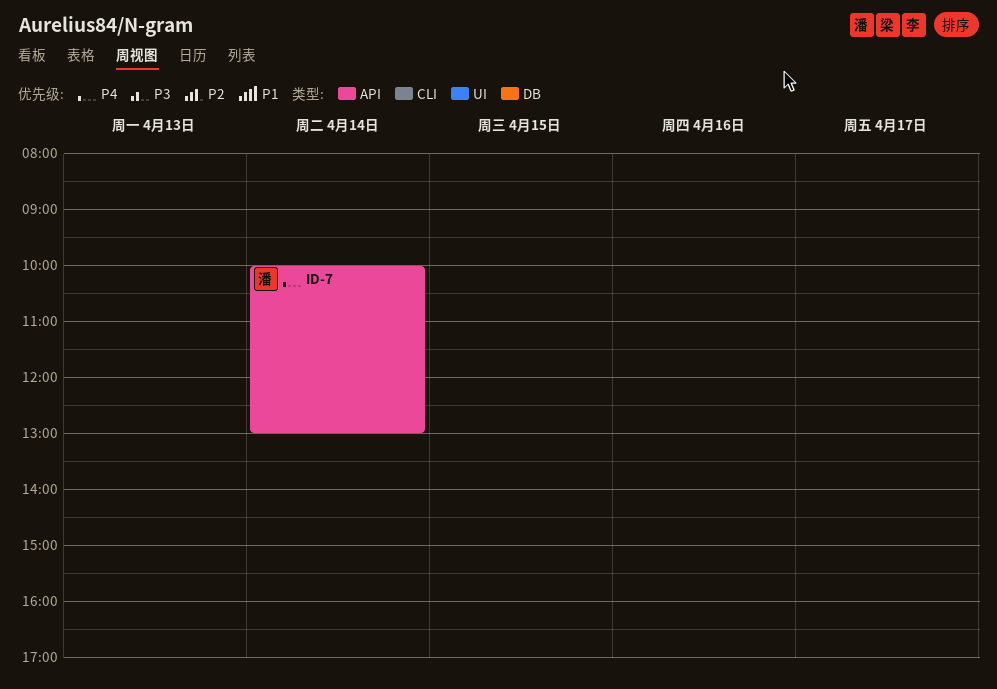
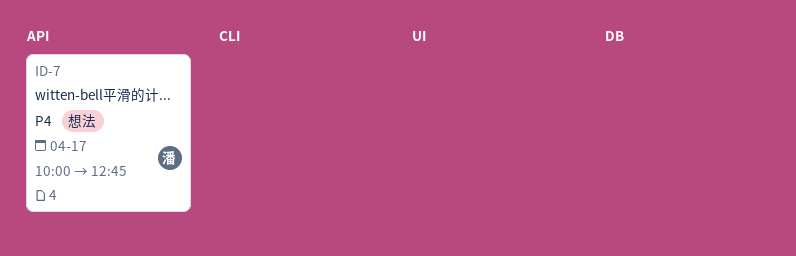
ID-7, day: Apr 14 -> Apr 17
ID-7, ends: 13:00 -> 12:45

